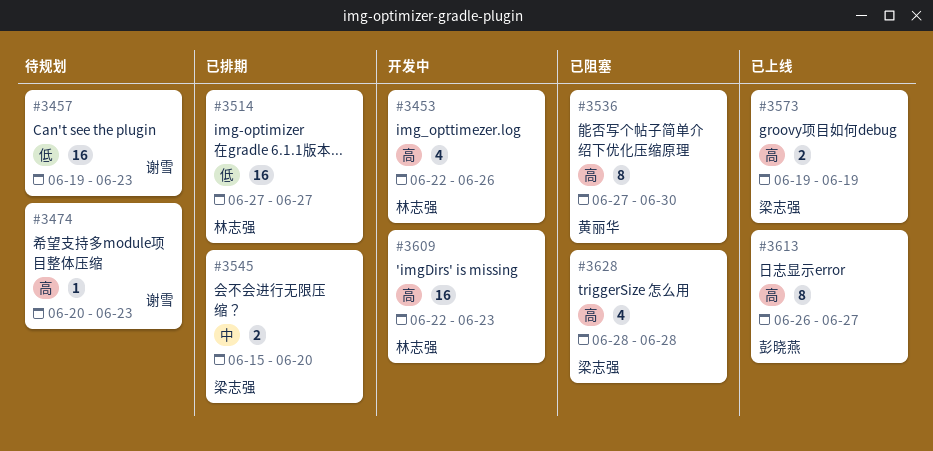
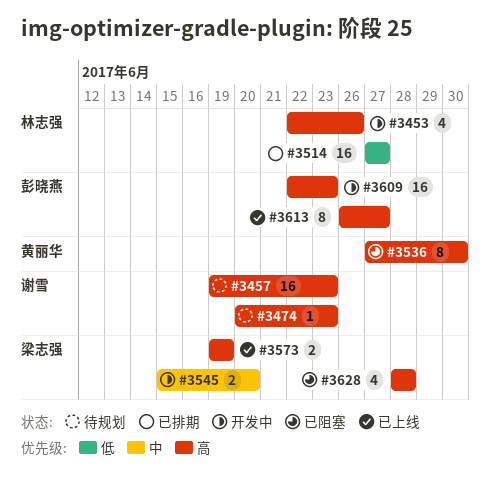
#3457, priority: 低 -> 高
#3545, status: 已排期 -> 开发中
#3609, owner: 林志强 -> 彭晓燕

